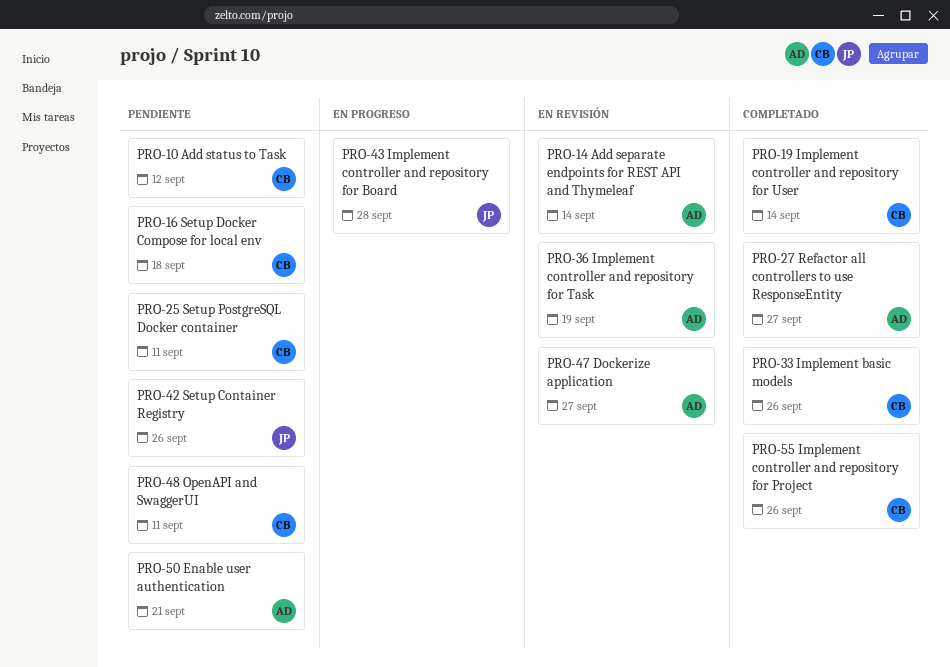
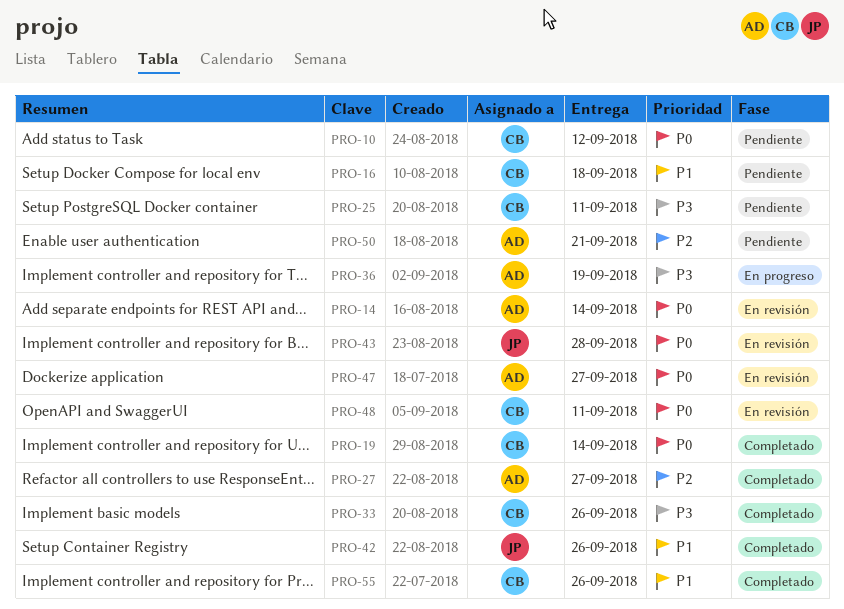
PRO-36, status: En revisión -> En progreso
PRO-42, status: Pendiente -> Completado
PRO-43, status: En progreso -> En revisión
PRO-48, status: Pendiente -> En revisión

